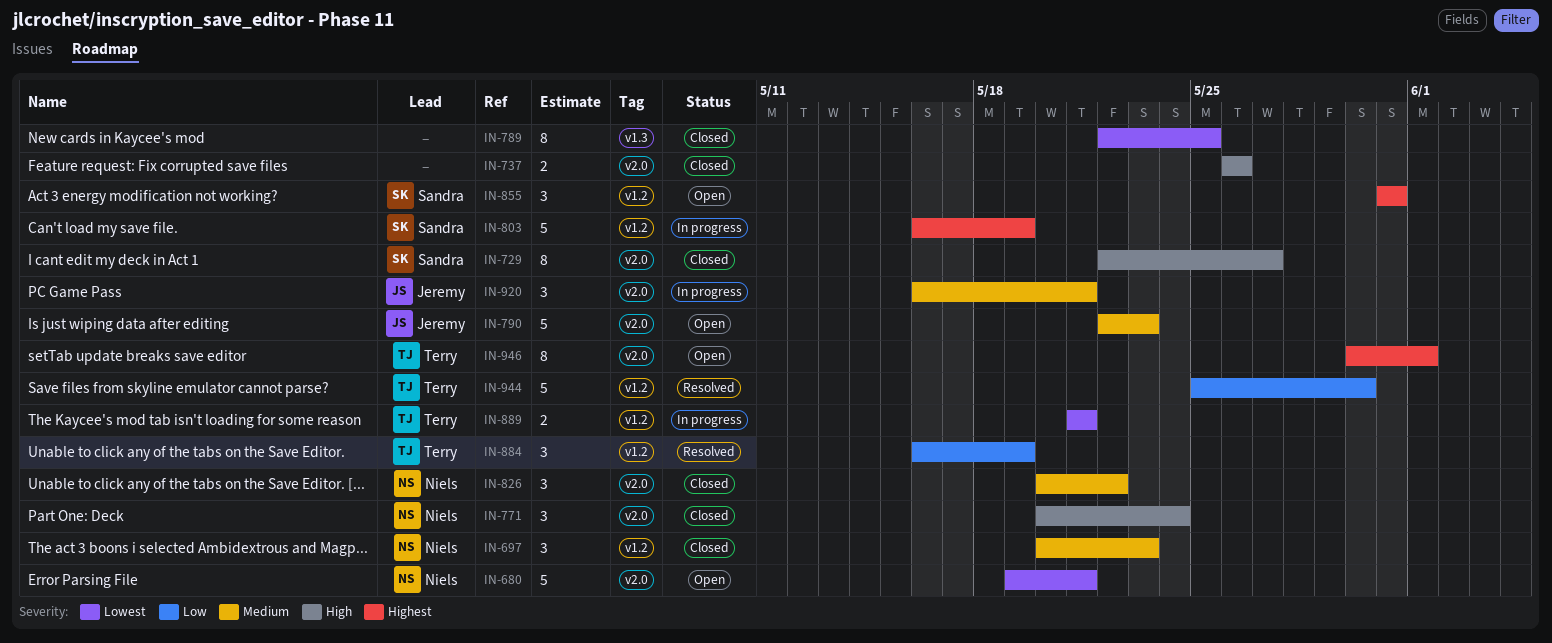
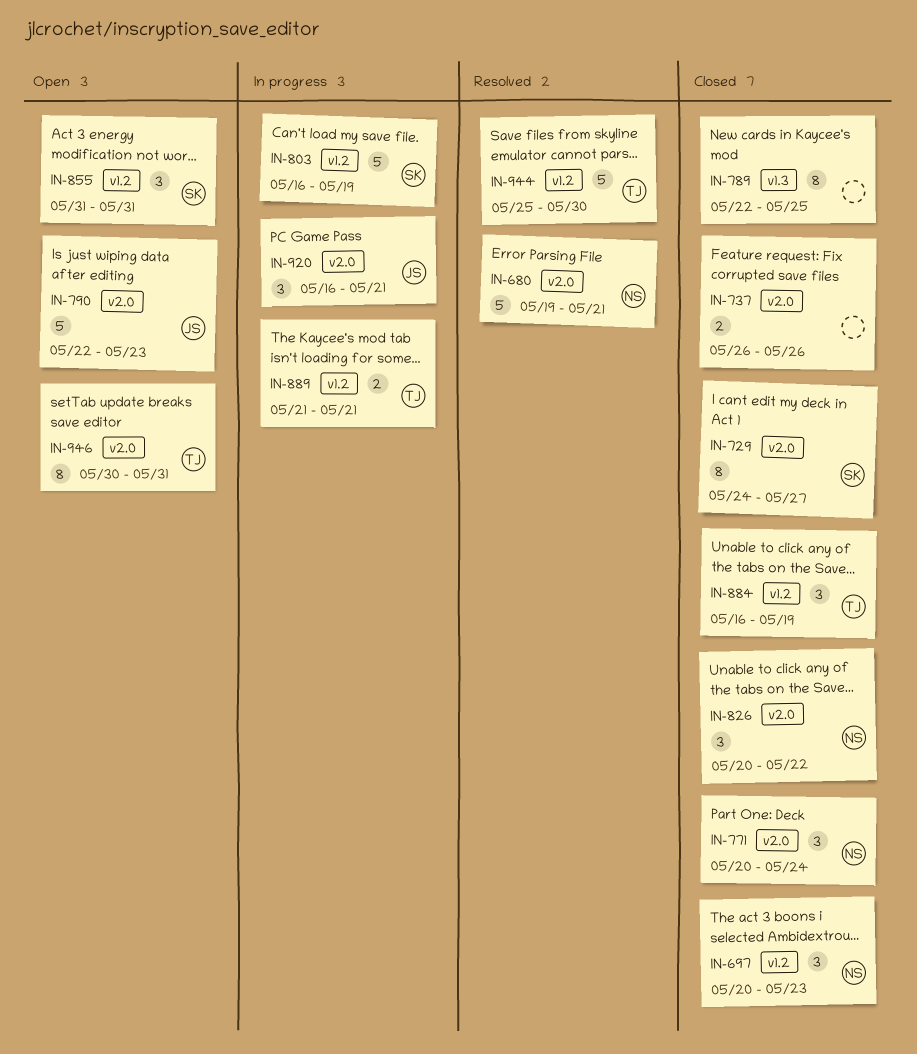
IN-680, status: Open -> Resolved
IN-729, start: May 22 -> May 24
IN-884, status: Resolved -> Closed
IN-946, due: Jun 1 -> May 31

